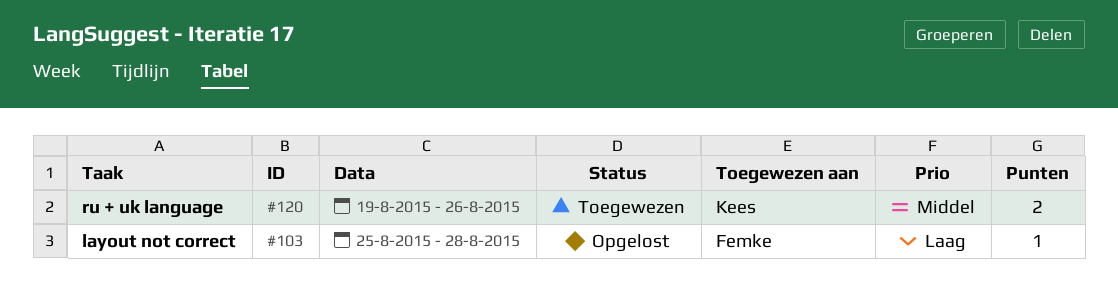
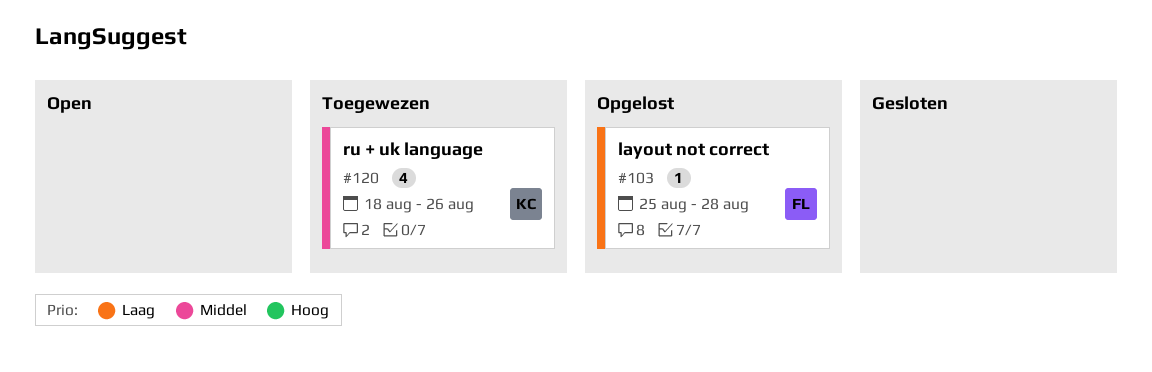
#120, estimate: 2 -> 4
#120, start: Aug 19 -> Aug 18

